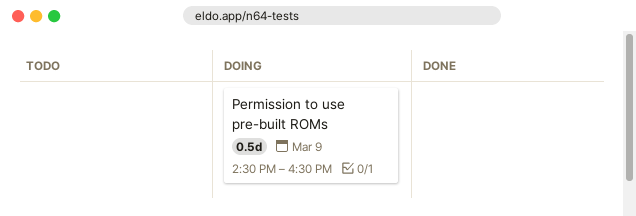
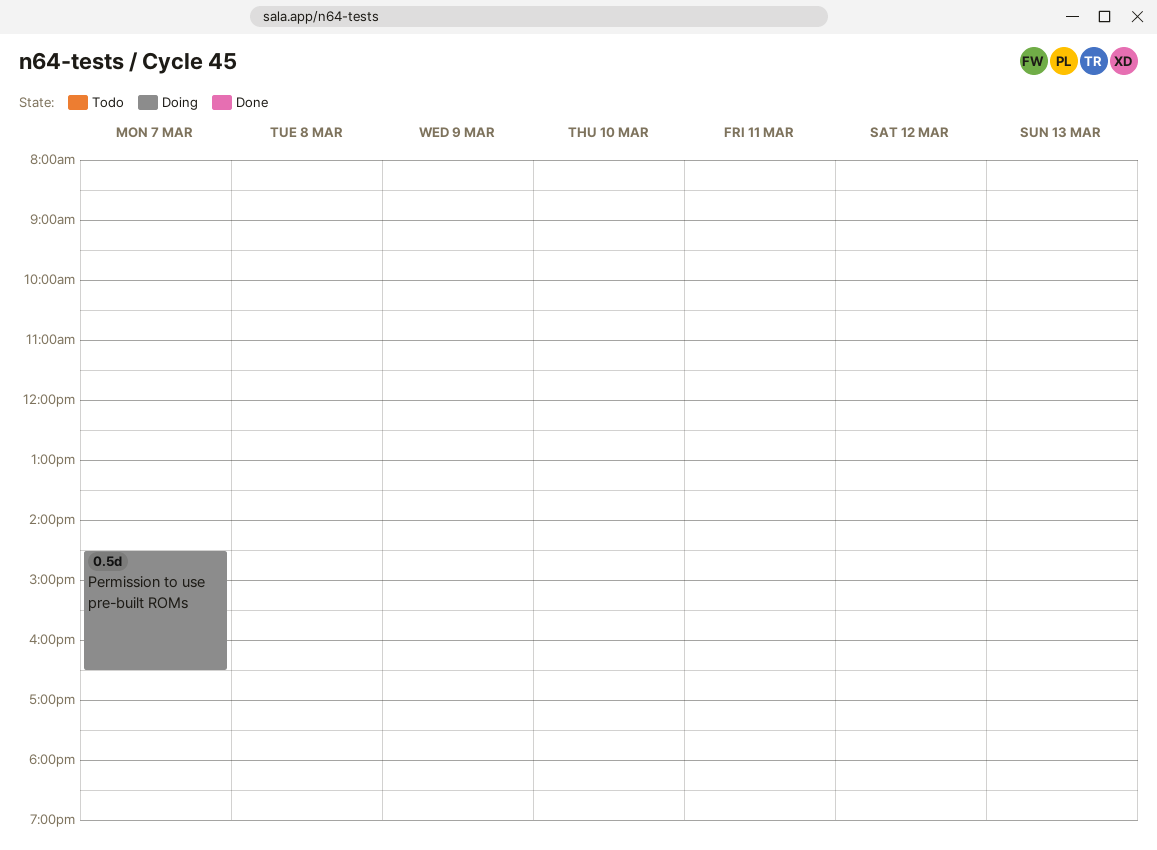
Permission to use pre-built ROMs, day: Mar 9 -> Mar 7

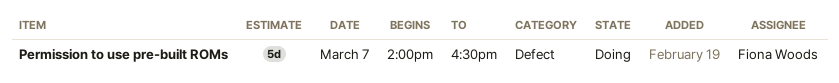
Permission to use pre-built ROMs, estimate: 0.5d -> 5d
Permission to use pre-built ROMs, begins: 14:30 -> 14:00

